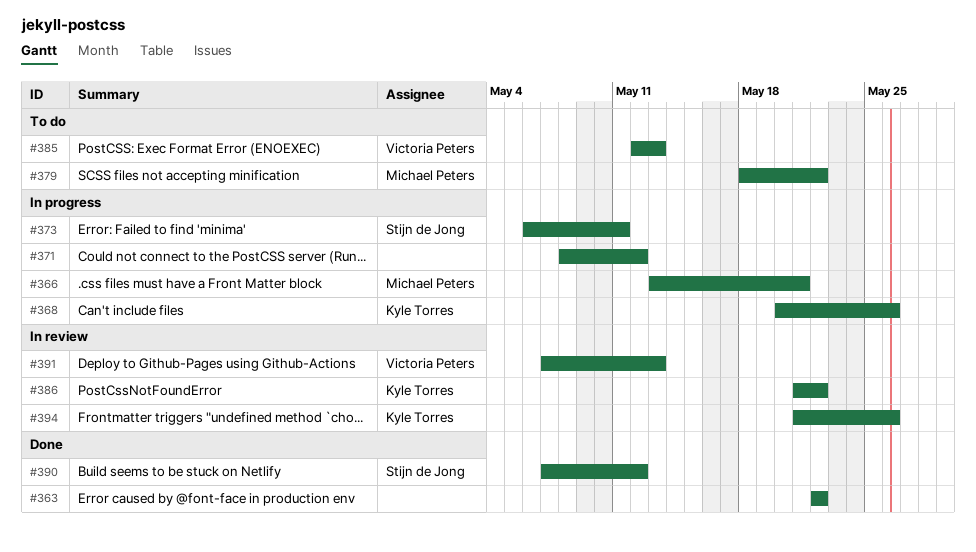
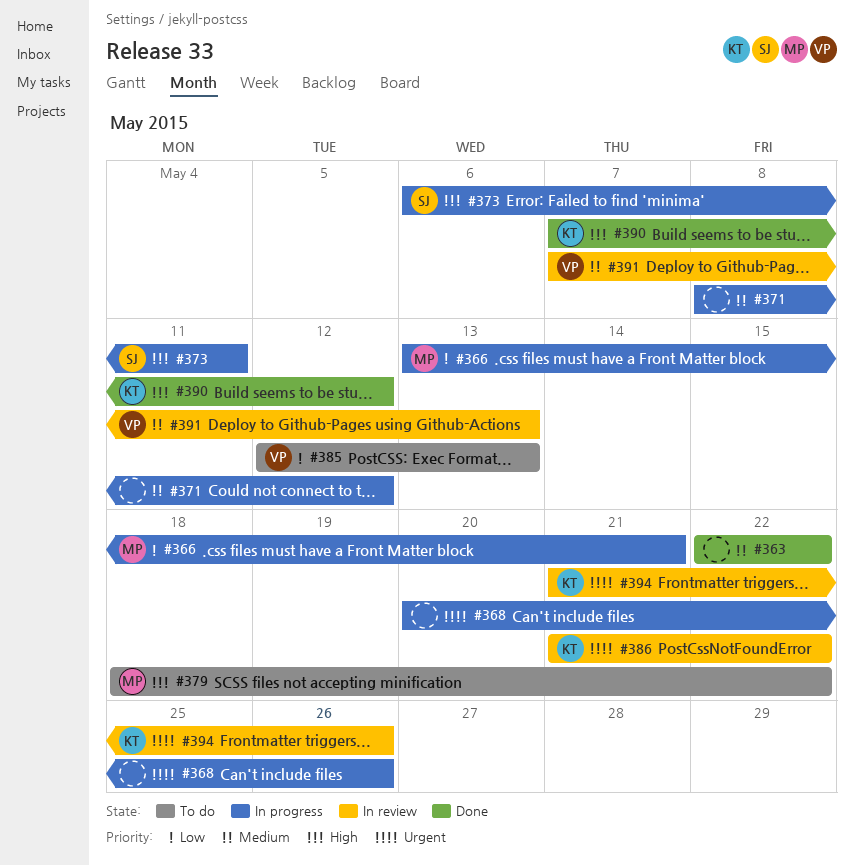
#368, owner: Kyle Torres -> none
#390, owner: Stijn de Jong -> Kyle Torres

